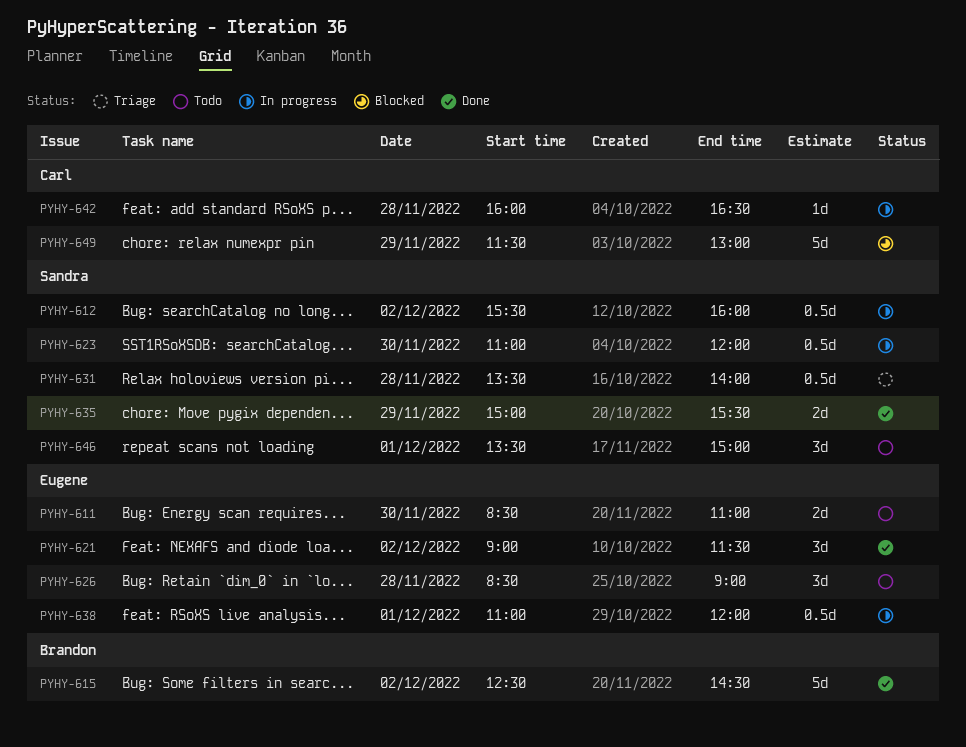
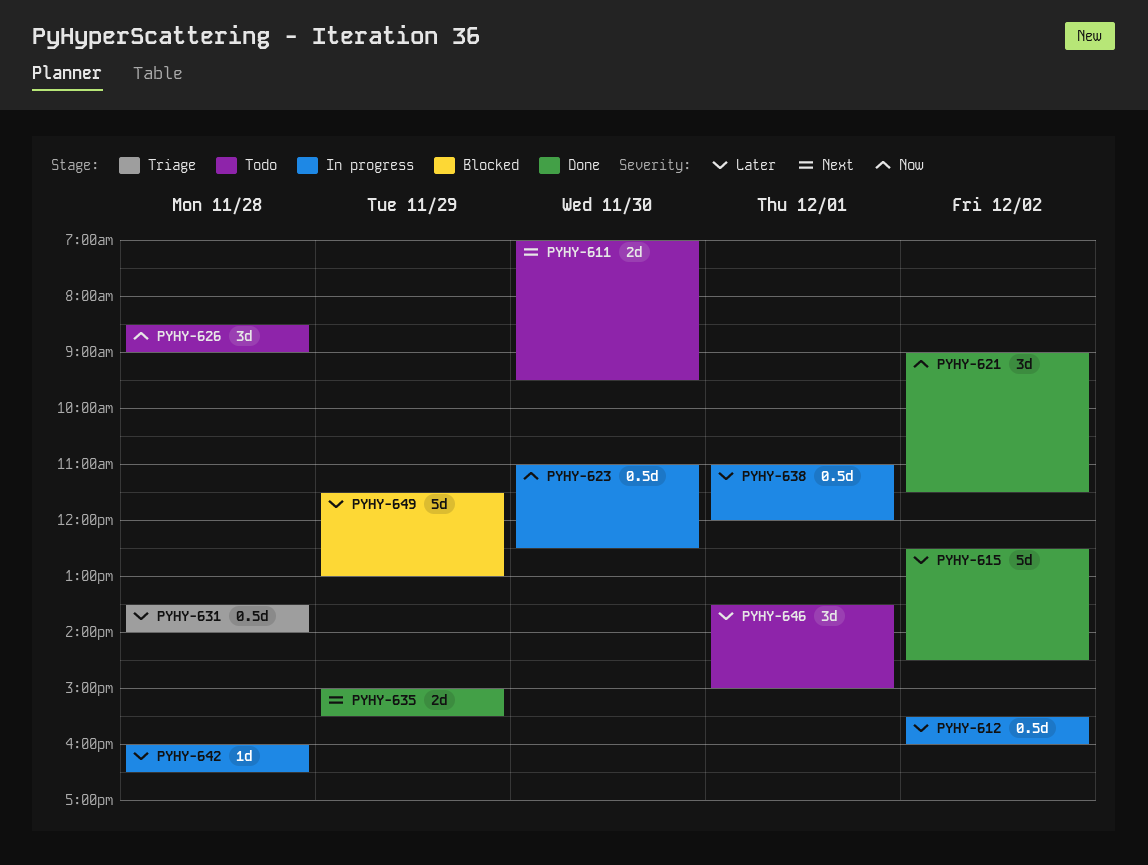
PYHY-611, begins: 08:30 -> 07:00
PYHY-611, ends: 11:00 -> 09:30
PYHY-623, ends: 12:00 -> 12:30

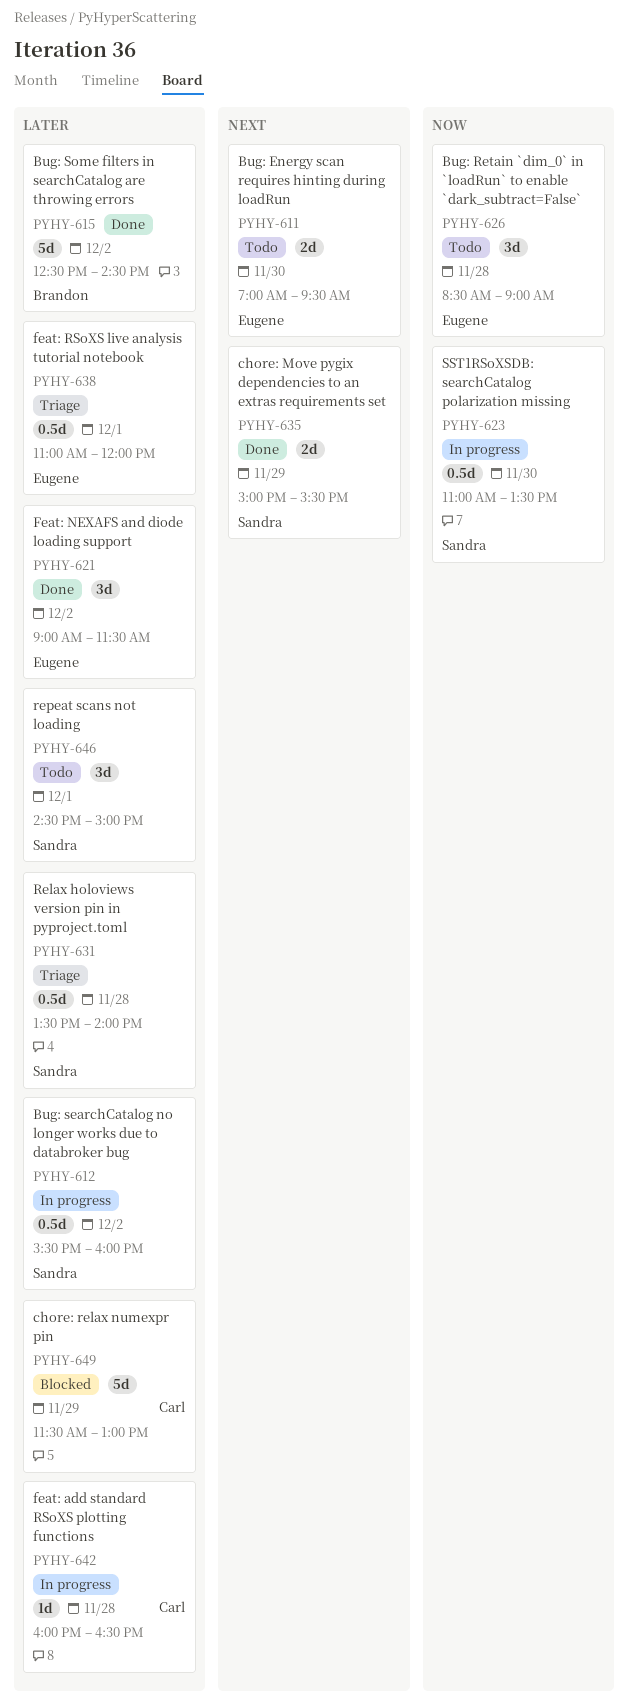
PYHY-621, priority: Now -> Later
PYHY-623, ends: 12:30 -> 13:30
PYHY-638, status: In progress -> Triage
PYHY-646, begins: 13:30 -> 14:30

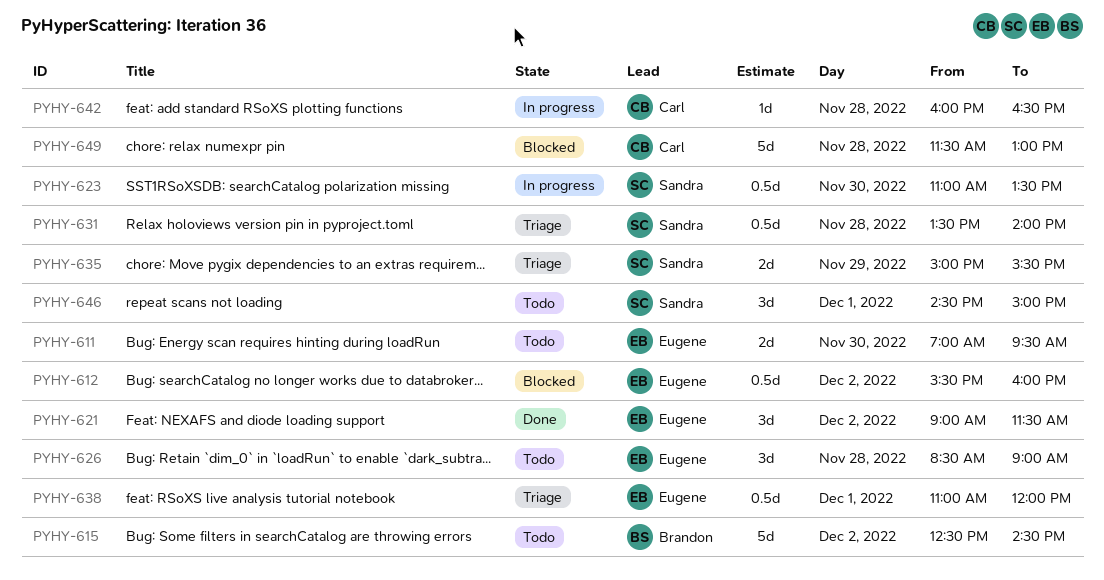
PYHY-612, status: In progress -> Blocked
PYHY-612, owner: Sandra -> Eugene
PYHY-615, status: Done -> Todo
PYHY-635, status: Done -> Triage
PYHY-649, day: Nov 29 -> Nov 28

